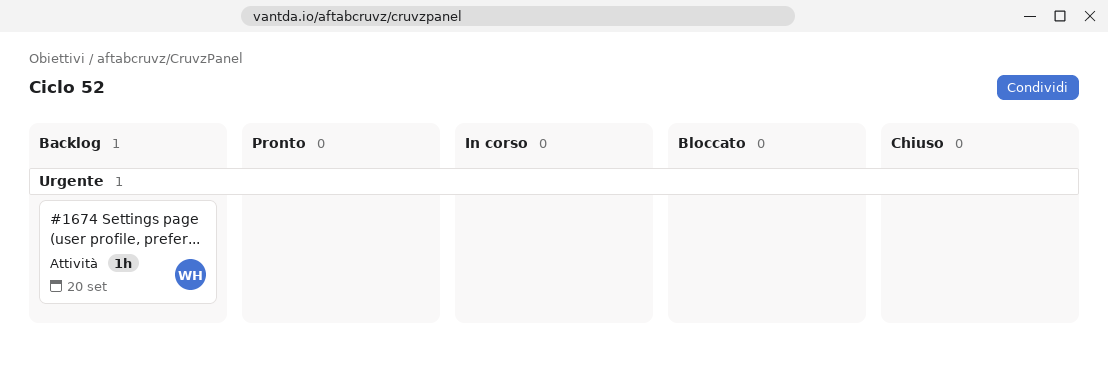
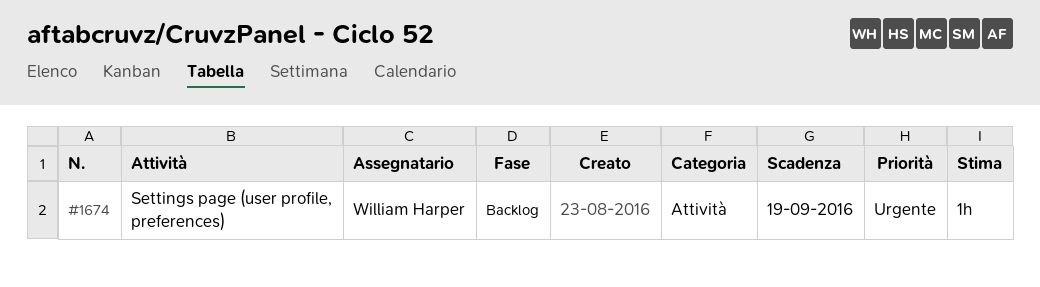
#1674, due: Sep 20 -> Sep 19

